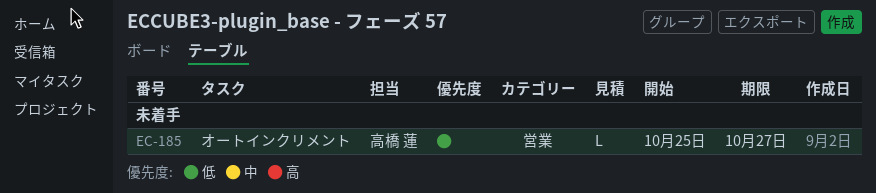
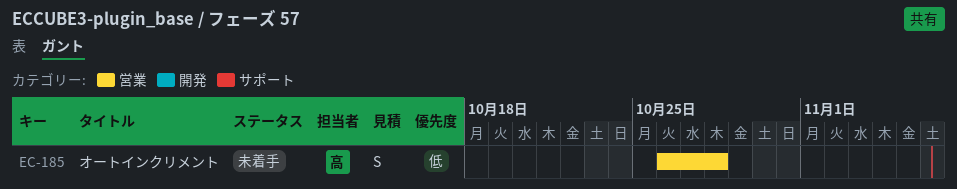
EC-185, estimate: L -> S
EC-185, start: Oct 25 -> Oct 26
EC-185, due: Oct 27 -> Oct 28

